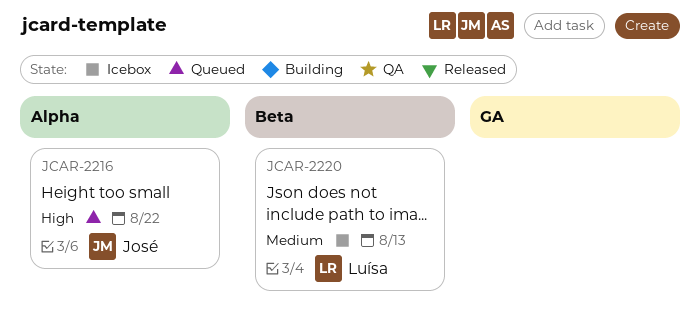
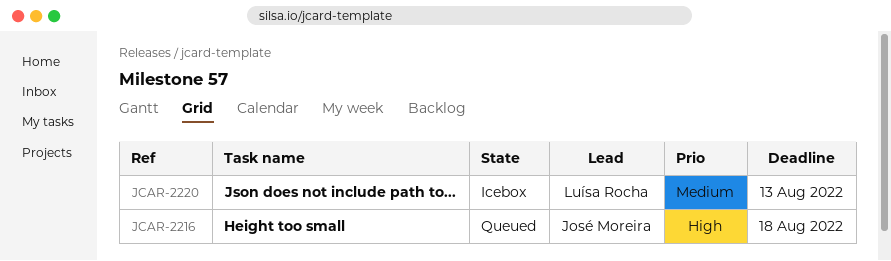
JCAR-2216, due: Aug 22 -> Aug 18

